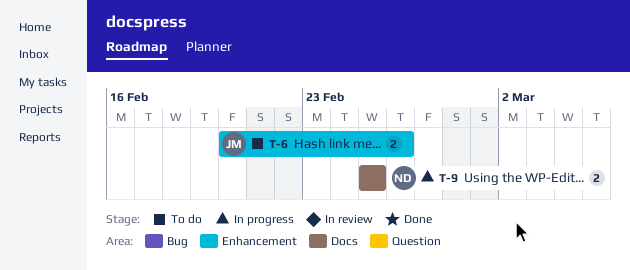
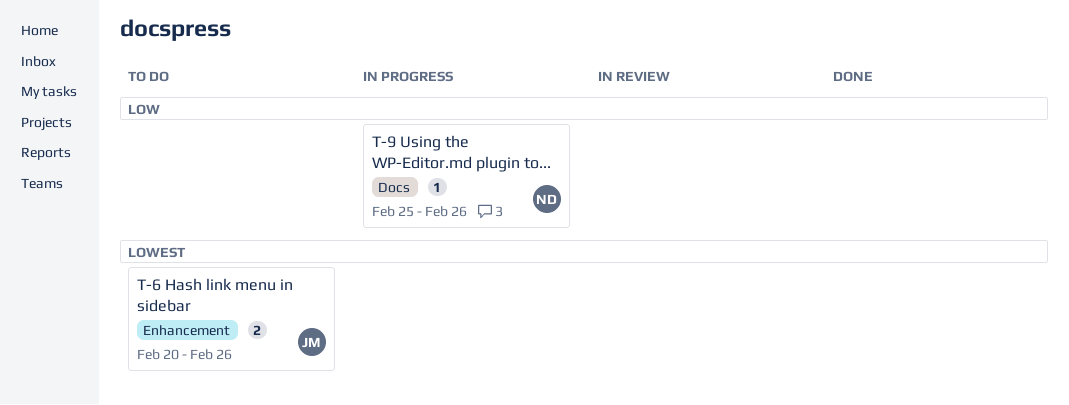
T-9, estimate: 2 -> 1
T-9, due: Feb 25 -> Feb 26

